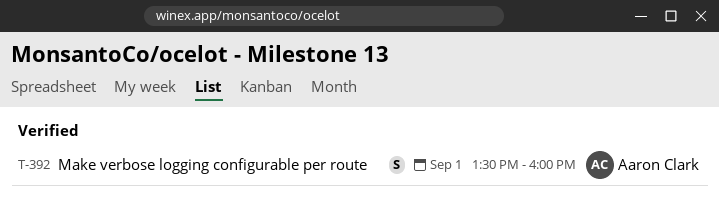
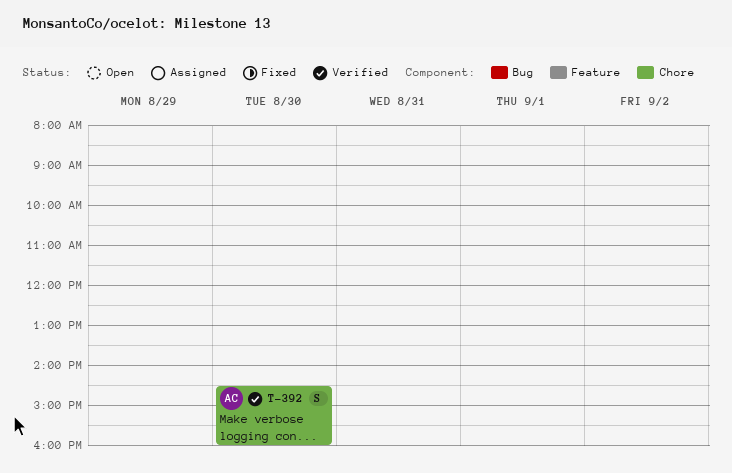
T-392, day: Sep 1 -> Aug 30
T-392, begins: 13:30 -> 14:30

